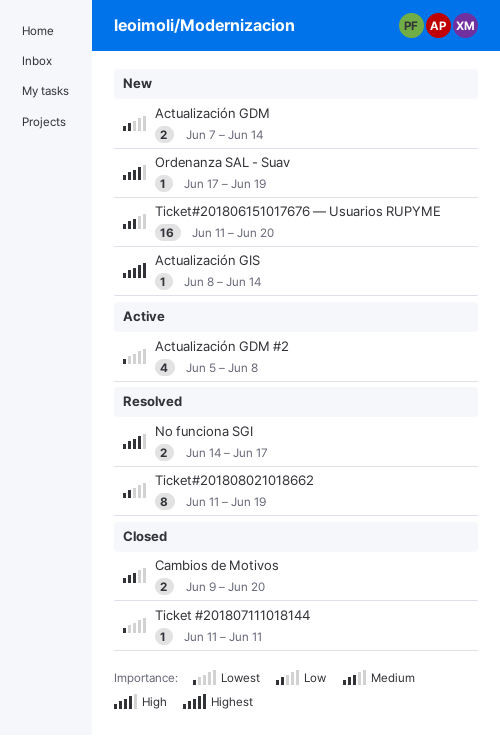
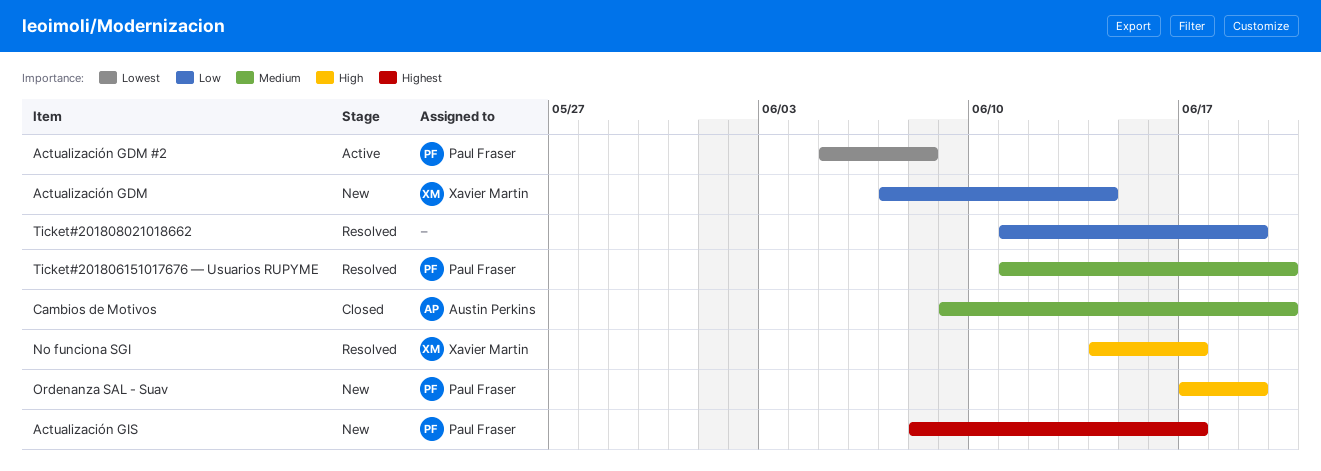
Actualización GIS, due: Jun 14 -> Jun 17
Ticket #201807111018144: present -> none
Ticket#201806151017676 — Usuarios RUPYME, status: New -> Resolved

